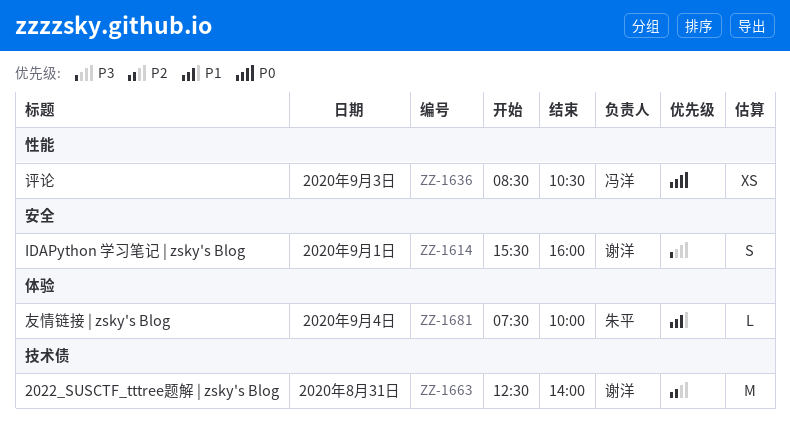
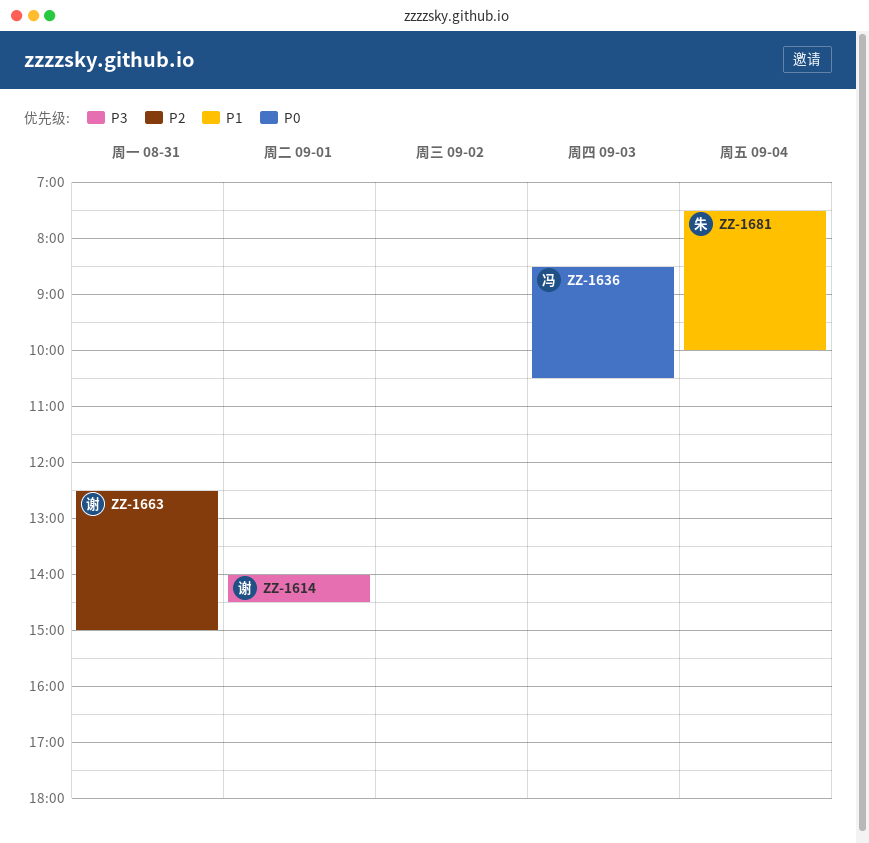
ZZ-1614, begins: 15:30 -> 14:00
ZZ-1614, ends: 16:00 -> 14:30
ZZ-1663, ends: 14:00 -> 15:00

